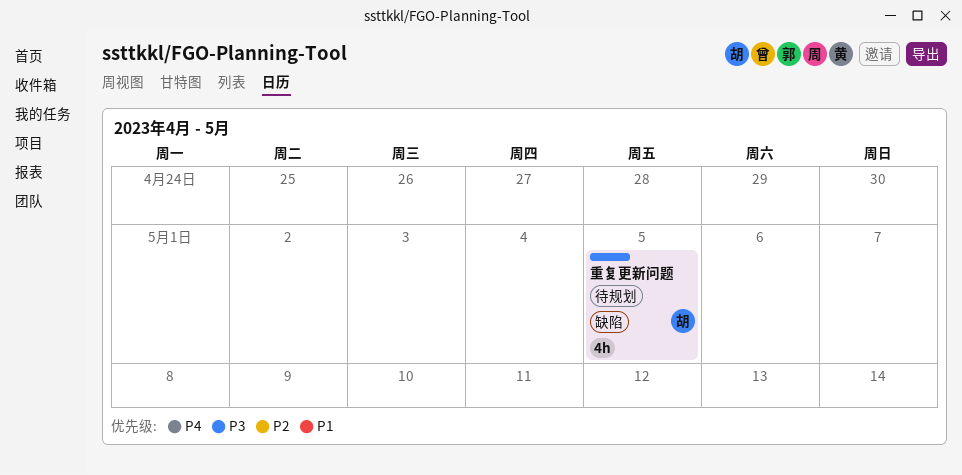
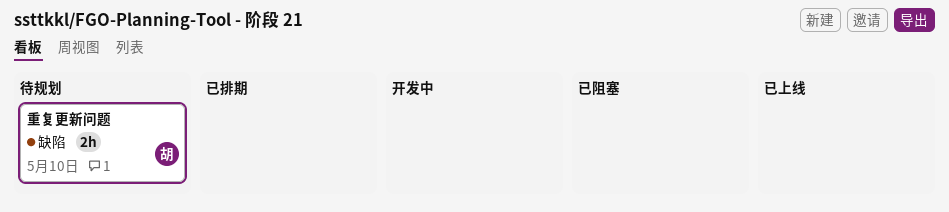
重复更新问题, estimate: 4h -> 2h
重复更新问题, due: May 5 -> May 10

